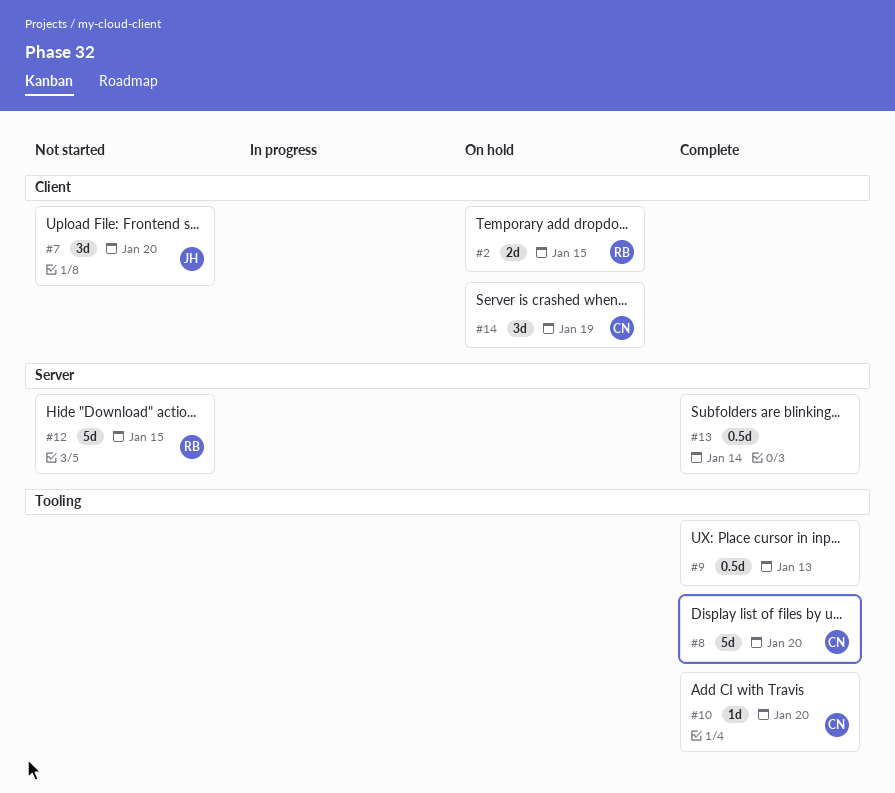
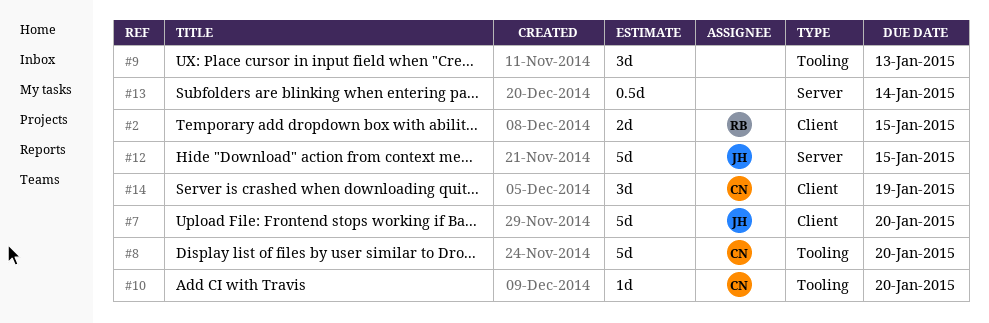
#7, estimate: 3d -> 5d
#9, estimate: 0.5d -> 3d
#12, owner: RB -> JH

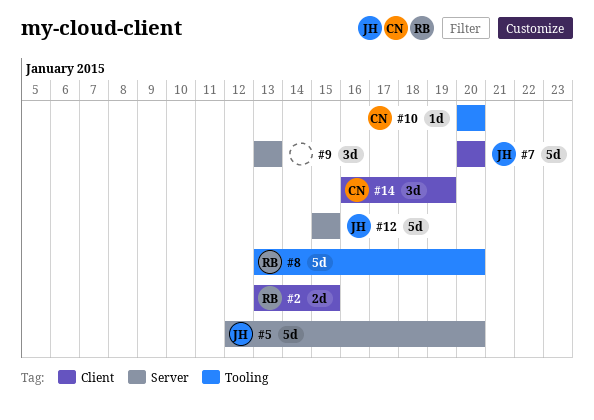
#5: none -> present
#8, owner: CN -> RB
#9, label: Tooling -> Server
#13: present -> none

